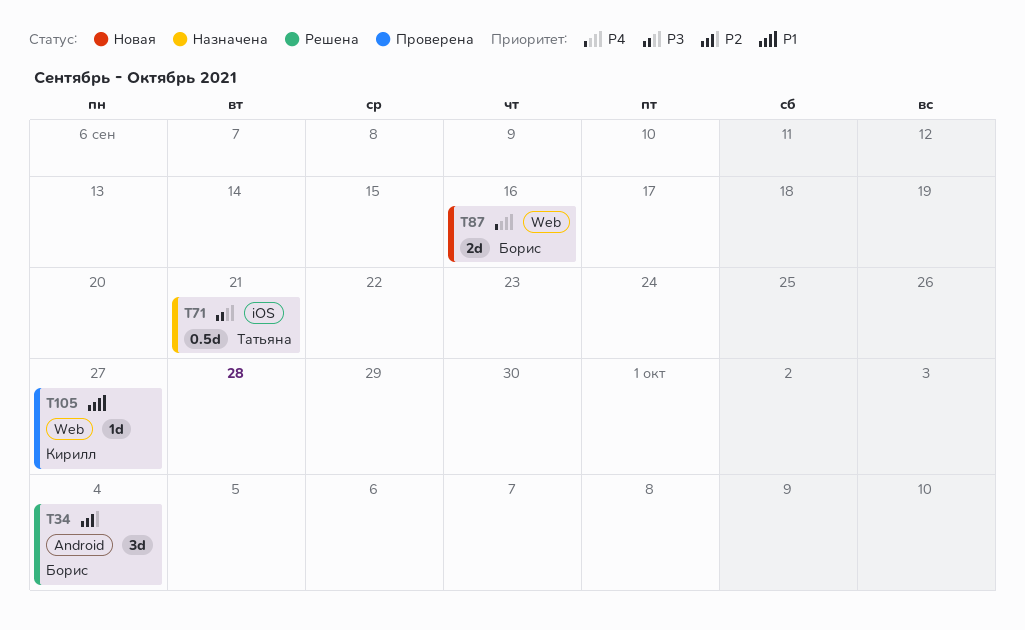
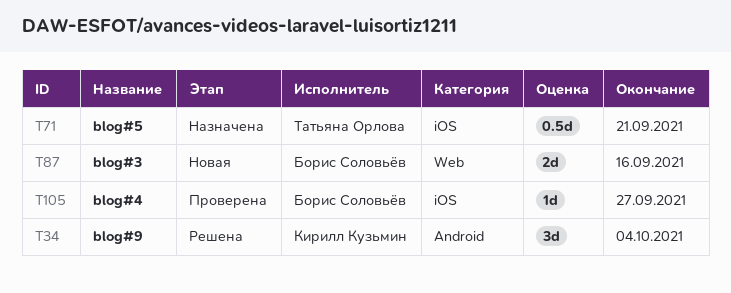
T34, owner: Борис Соловьёв -> Кирилл Кузьмин
T105, owner: Кирилл Кузьмин -> Борис Соловьёв
T105, label: Web -> iOS

